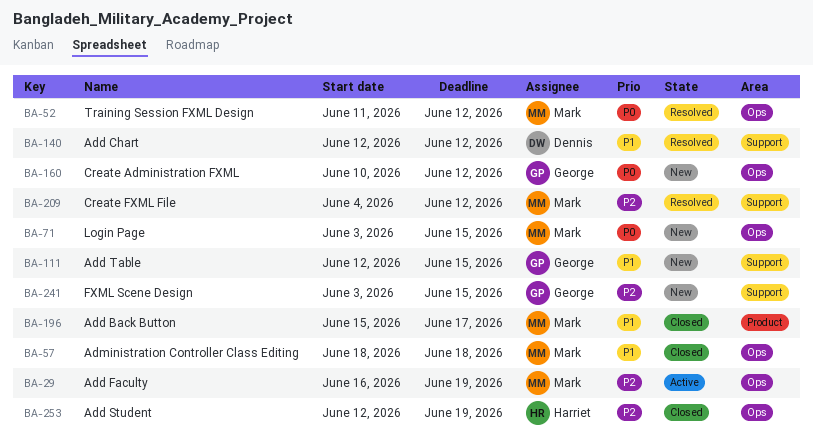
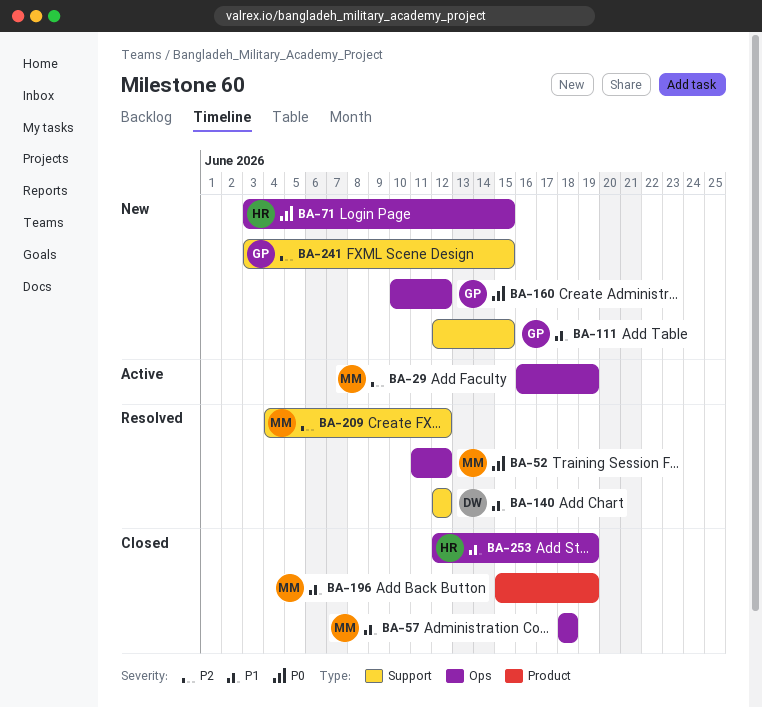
BA-71, owner: Mark -> Harriet
BA-196, due: Jun 17 -> Jun 19
BA-253, priority: P2 -> P1

